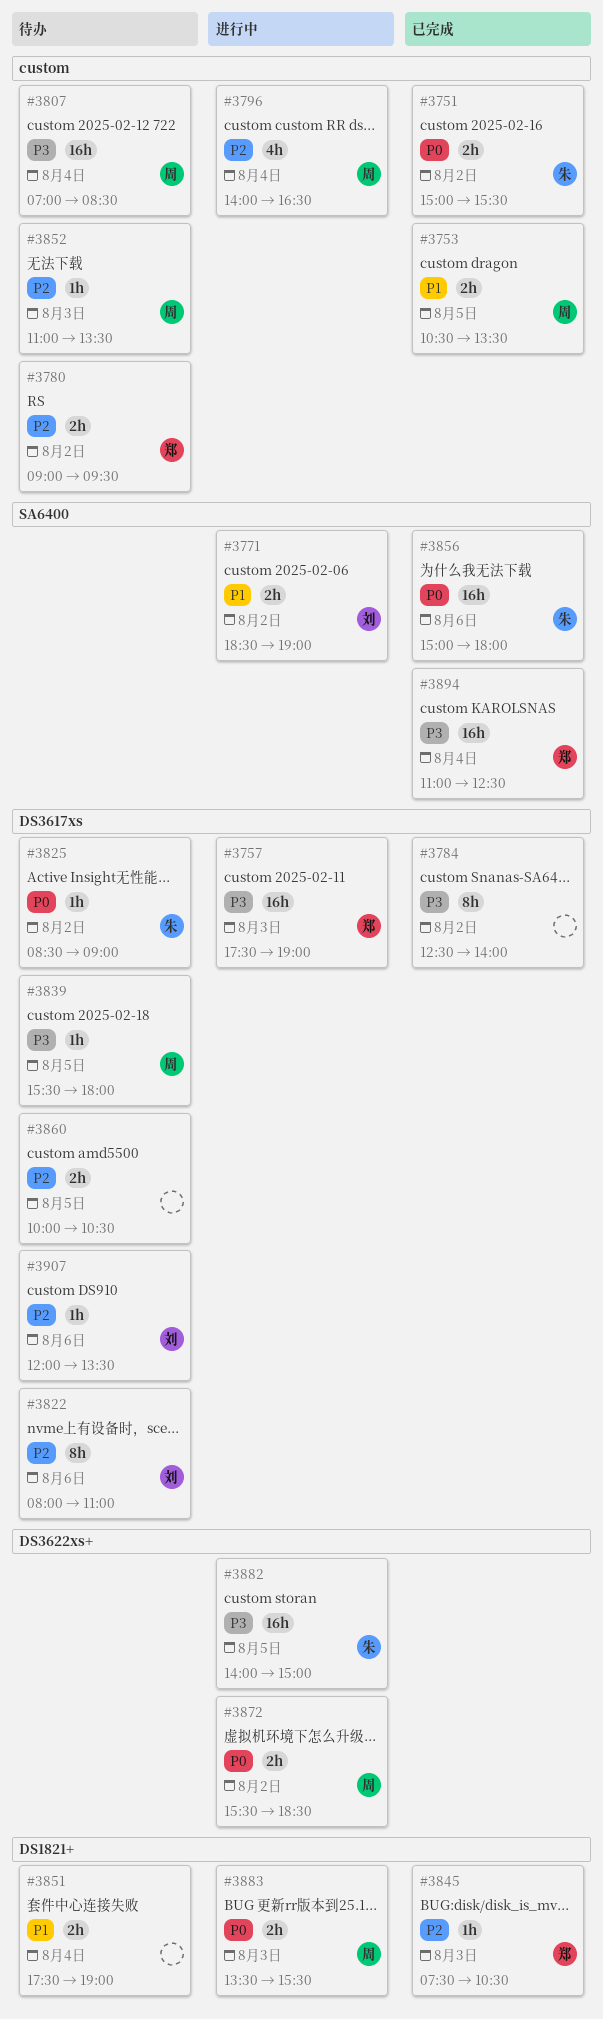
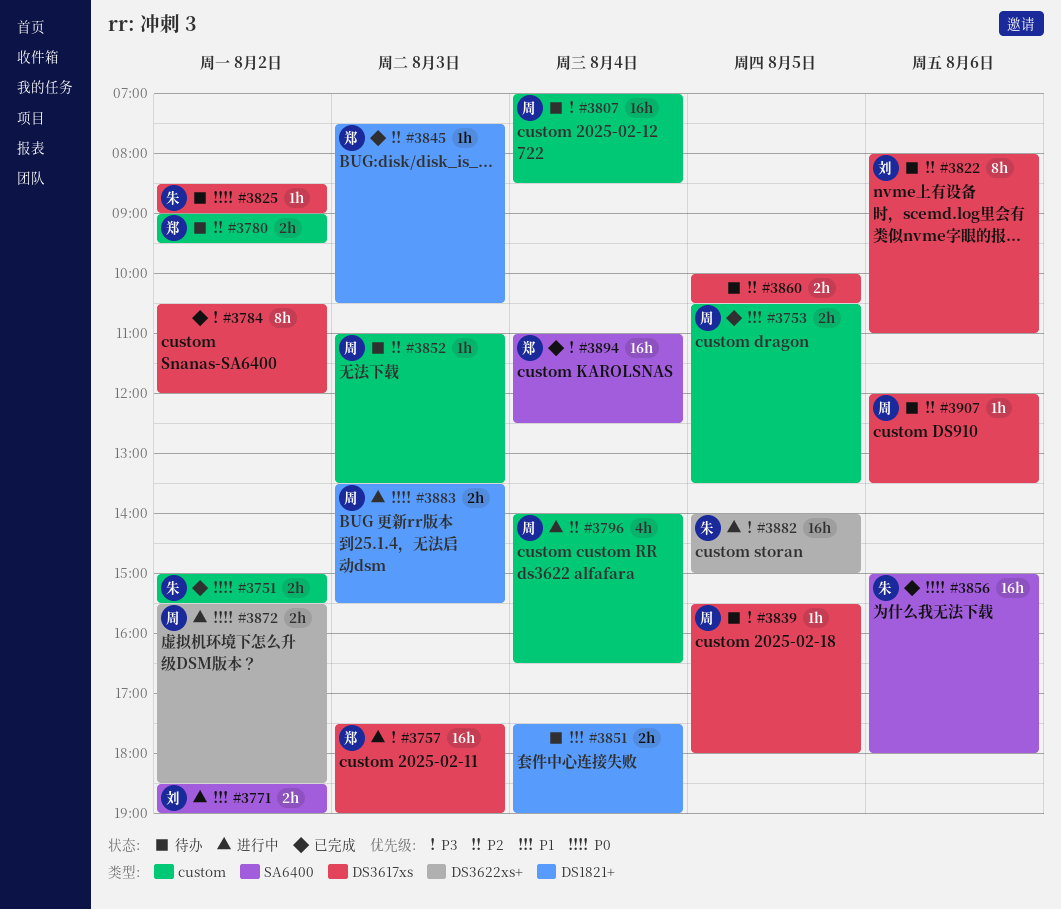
#3784, begins: 12:30 -> 10:30
#3784, ends: 14:00 -> 12:00
#3907, owner: 刘 -> 周

